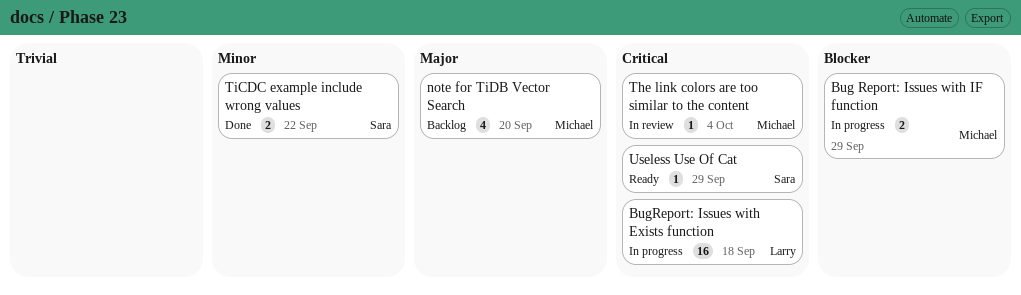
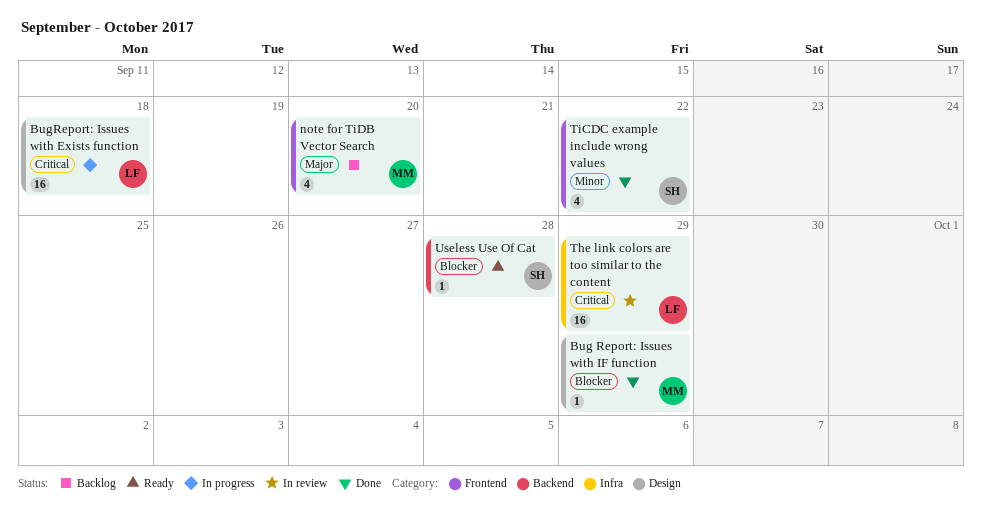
Bug Report: Issues with IF function, status: In progress -> Done
Bug Report: Issues with IF function, estimate: 2 -> 1
The link colors are too similar to the content, owner: Michael -> Larry
The link colors are too similar to the content, estimate: 1 -> 16
The link colors are too similar to the content, due: Oct 4 -> Sep 29
TiCDC example include wrong values, estimate: 2 -> 4
Useless Use Of Cat, priority: Critical -> Blocker
Useless Use Of Cat, due: Sep 29 -> Sep 28

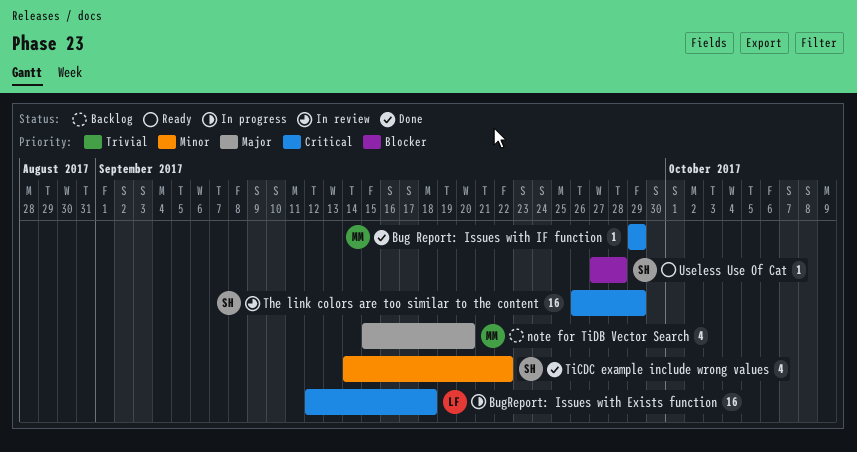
Bug Report: Issues with IF function, priority: Blocker -> Critical
The link colors are too similar to the content, owner: LF -> SH

